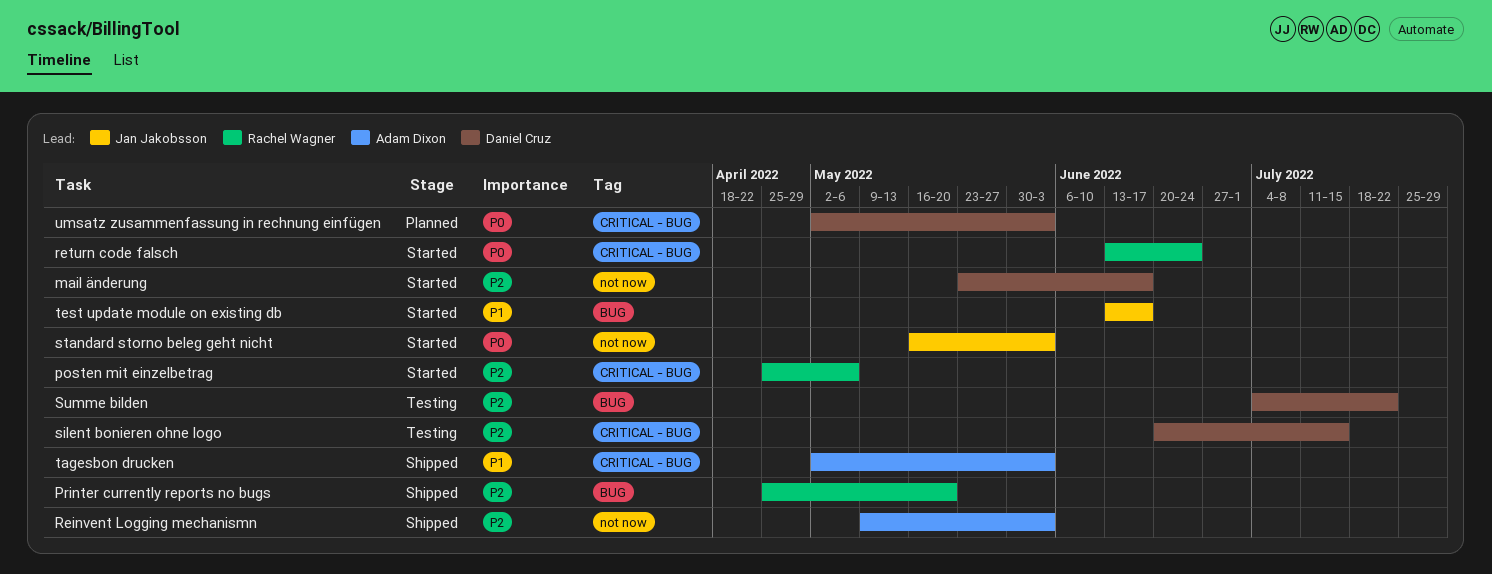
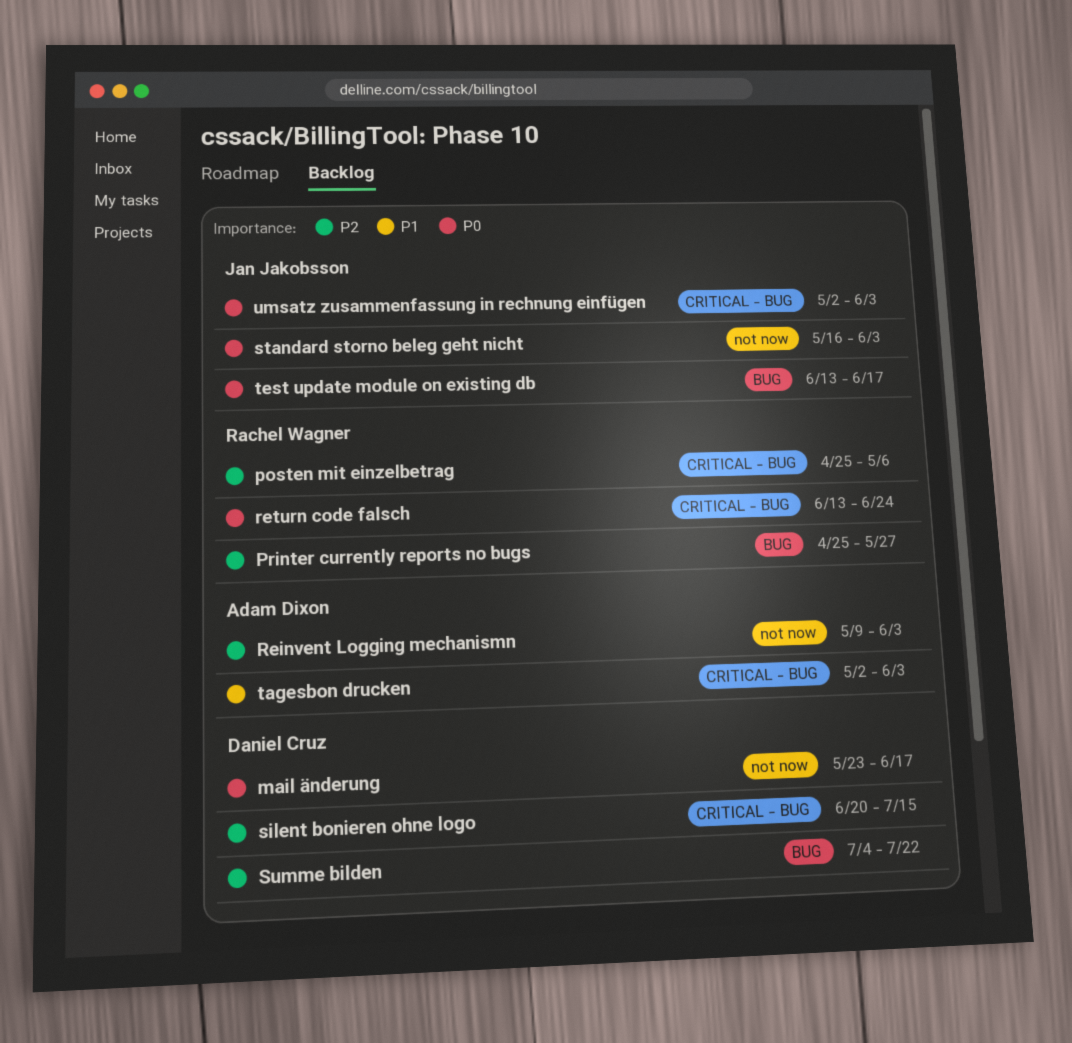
mail änderung, priority: P2 -> P0
Printer currently reports no bugs, due: May 20 -> May 27
test update module on existing db, priority: P1 -> P0
umsatz zusammenfassung in rechnung einfügen, owner: Daniel Cruz -> Jan Jakobsson

